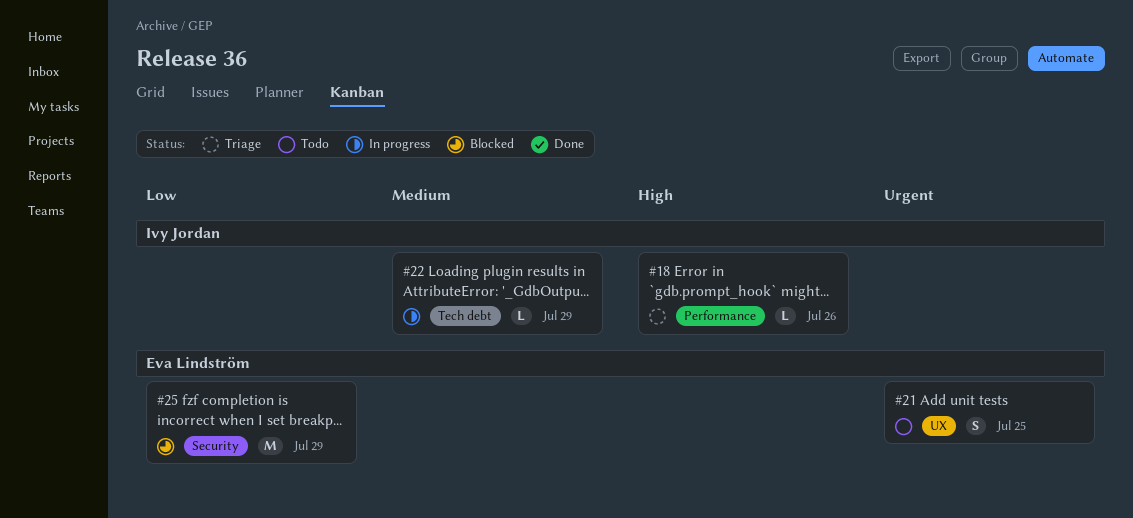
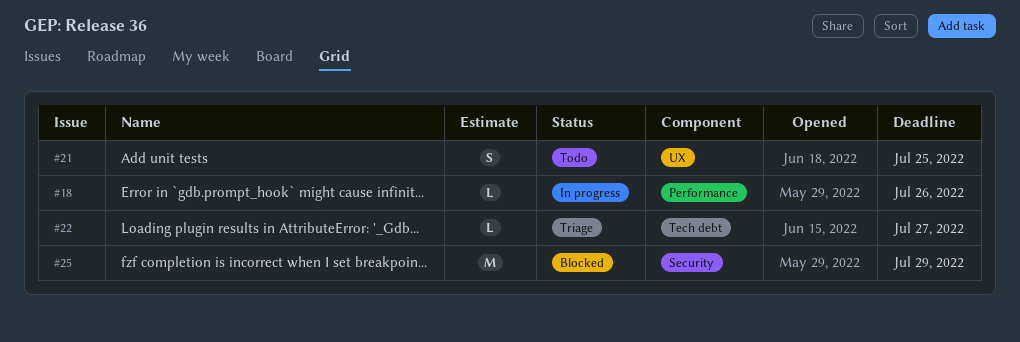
#18, status: Triage -> In progress
#22, status: In progress -> Triage
#22, due: Jul 29 -> Jul 27

